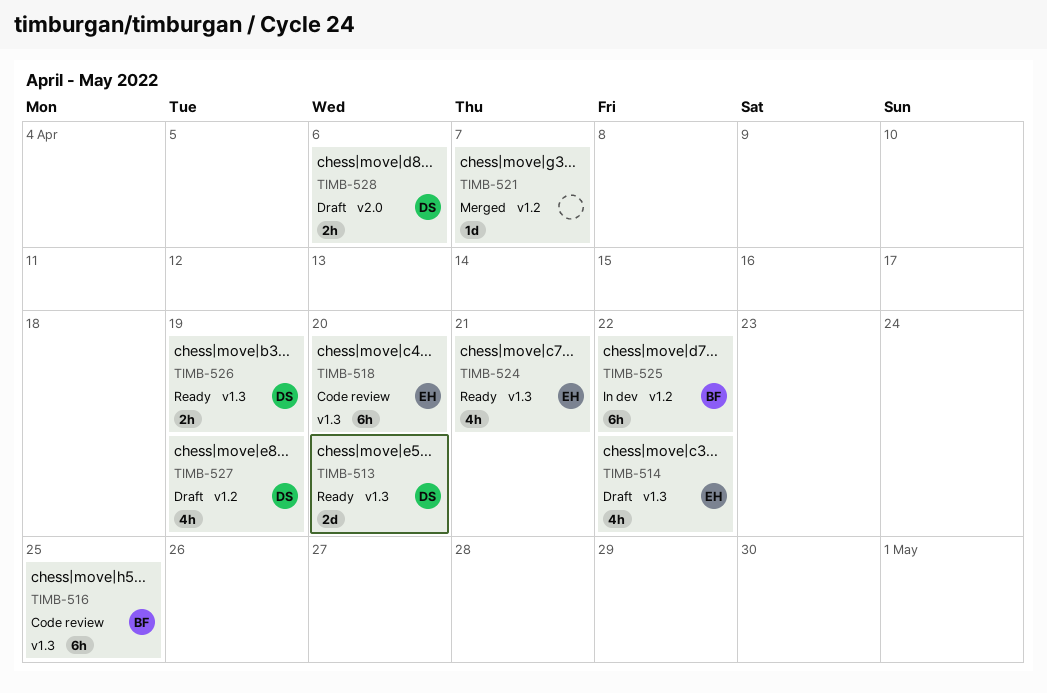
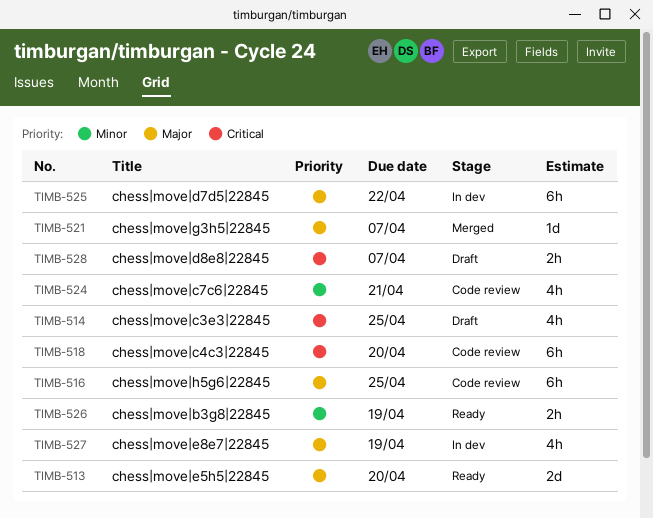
TIMB-514, due: Apr 22 -> Apr 25
TIMB-524, status: Ready -> Code review
TIMB-527, status: Draft -> In dev
TIMB-528, due: Apr 6 -> Apr 7

